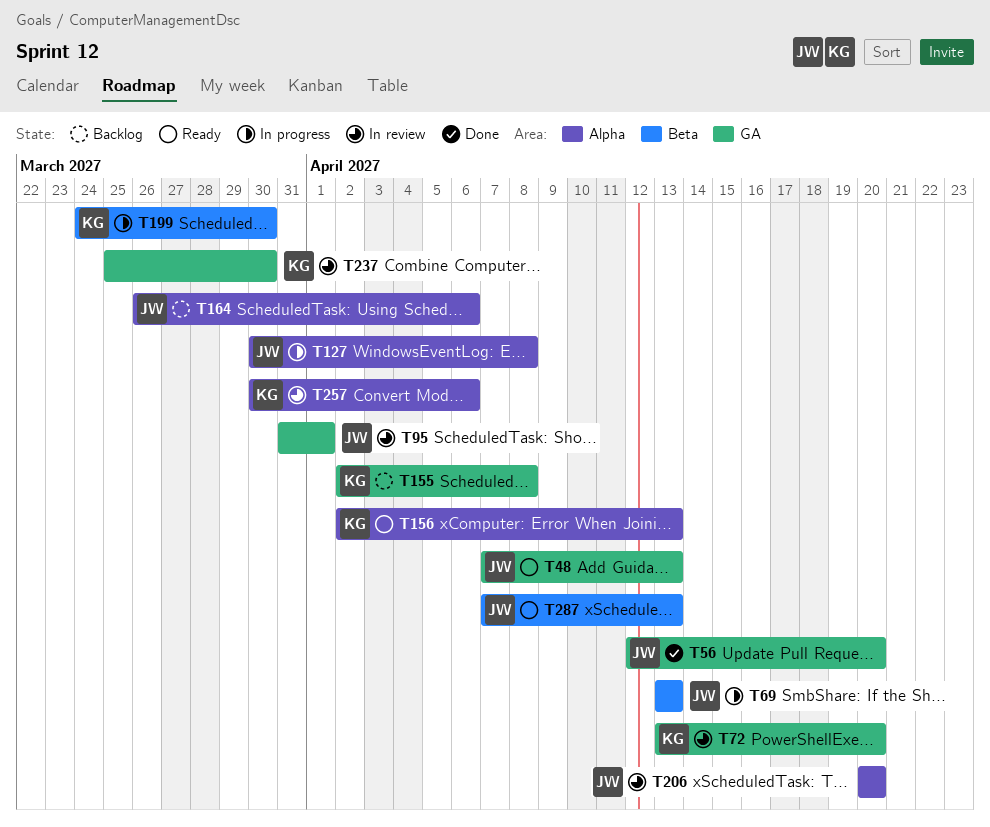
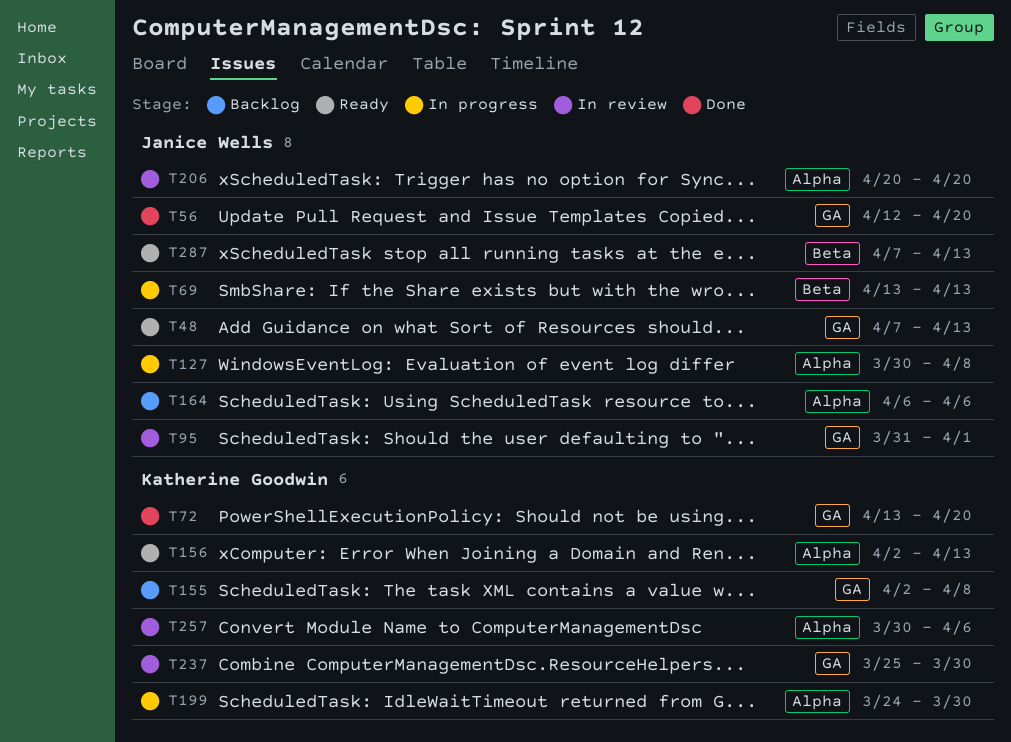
T72, status: In review -> Done
T164, start: Mar 26 -> Apr 6
T199, label: Beta -> Alpha

